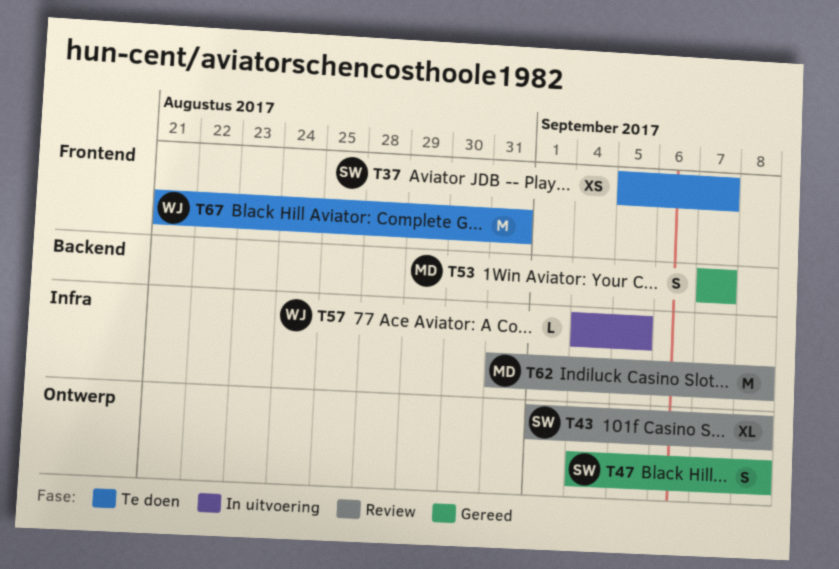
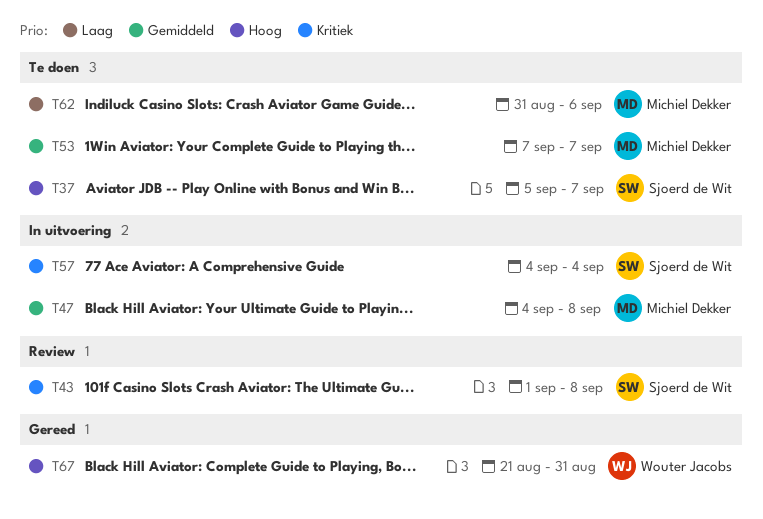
T47, status: Gereed -> In uitvoering
T47, owner: Sjoerd de Wit -> Michiel Dekker
T53, status: Gereed -> Te doen
T57, owner: Wouter Jacobs -> Sjoerd de Wit
T57, due: Sep 5 -> Sep 4
T62, status: Review -> Te doen
T62, due: Sep 8 -> Sep 6
T67, status: Te doen -> Gereed

